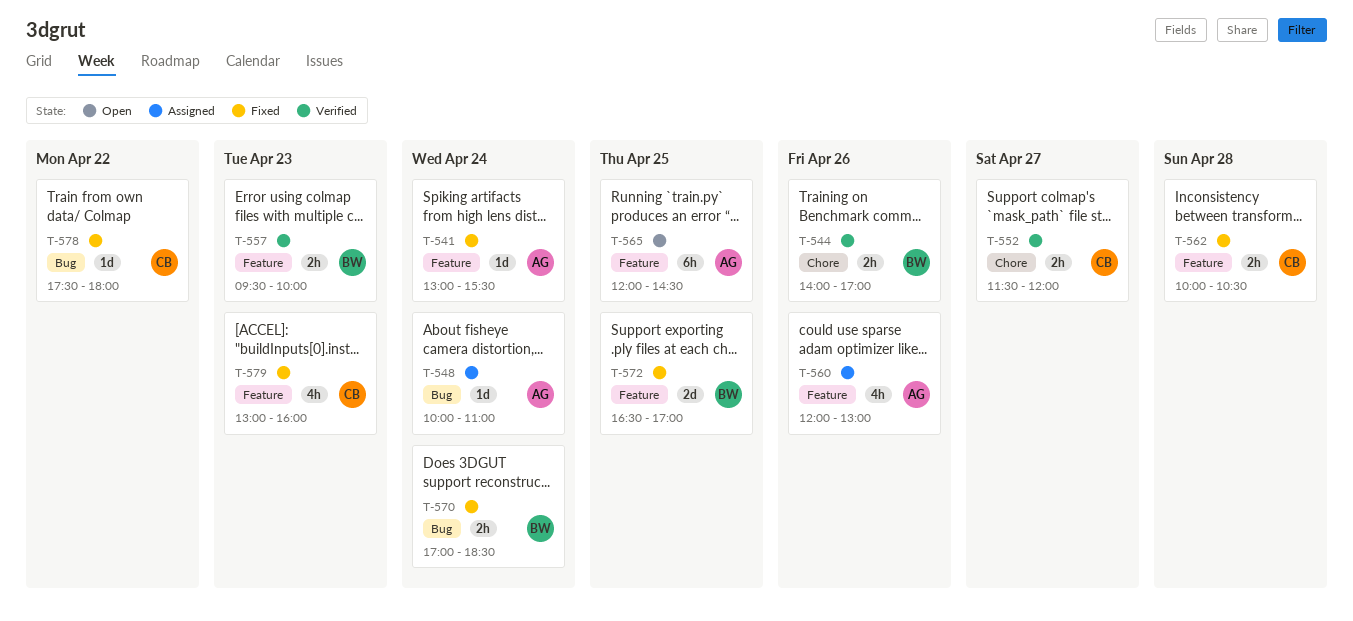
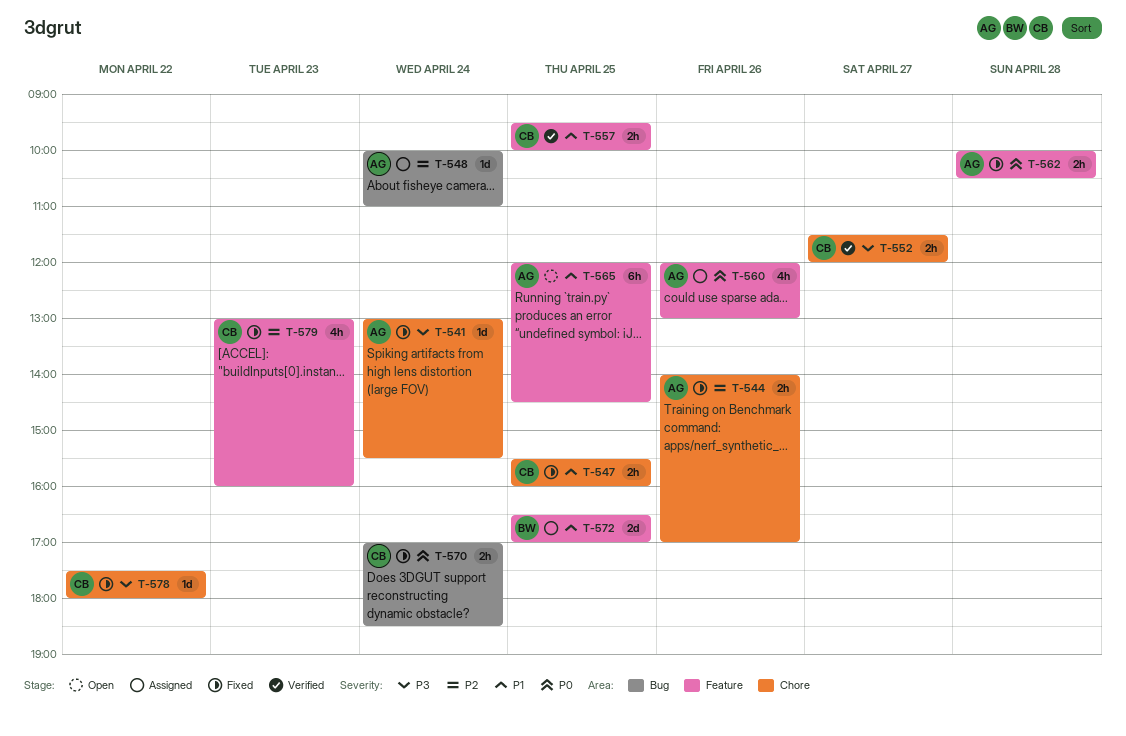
T-541, label: Feature -> Chore
T-544, status: Verified -> Fixed
T-544, owner: BW -> AG
T-547: none -> present
T-557, owner: BW -> CB
T-557, day: Apr 23 -> Apr 25
T-562, owner: CB -> AG
T-570, owner: BW -> CB
T-572, status: Fixed -> Assigned
T-578, label: Bug -> Chore

